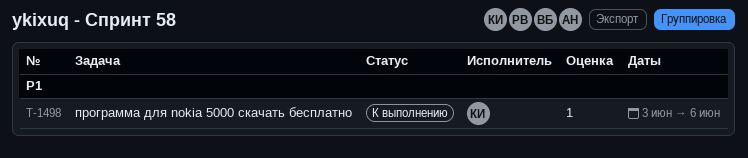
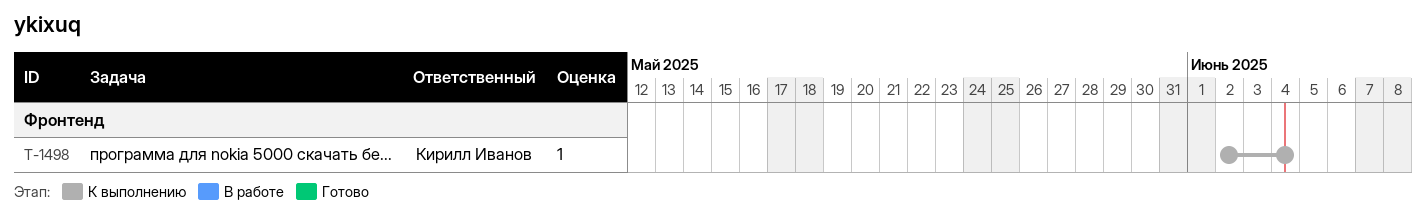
T-1498, start: Jun 3 -> Jun 2
T-1498, due: Jun 6 -> Jun 4

